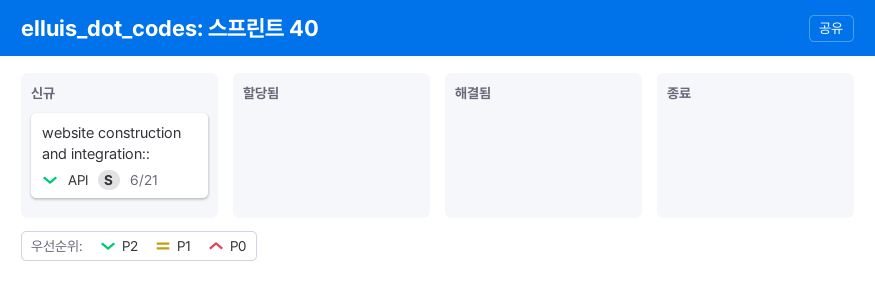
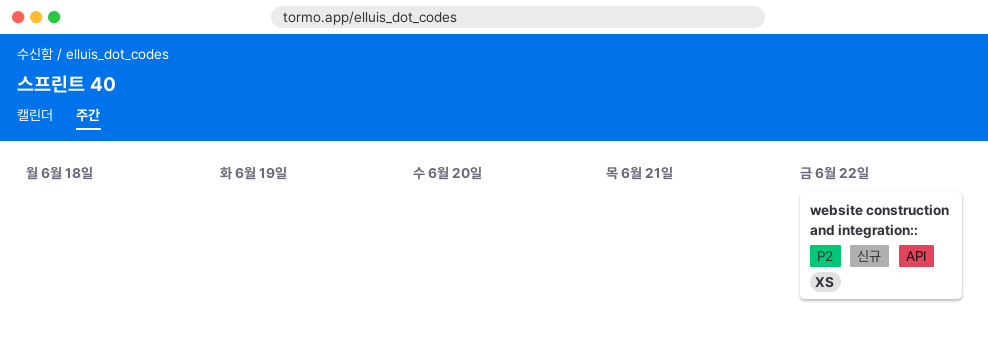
website construction and integration::, estimate: S -> XS
website construction and integration::, due: Jun 21 -> Jun 22

